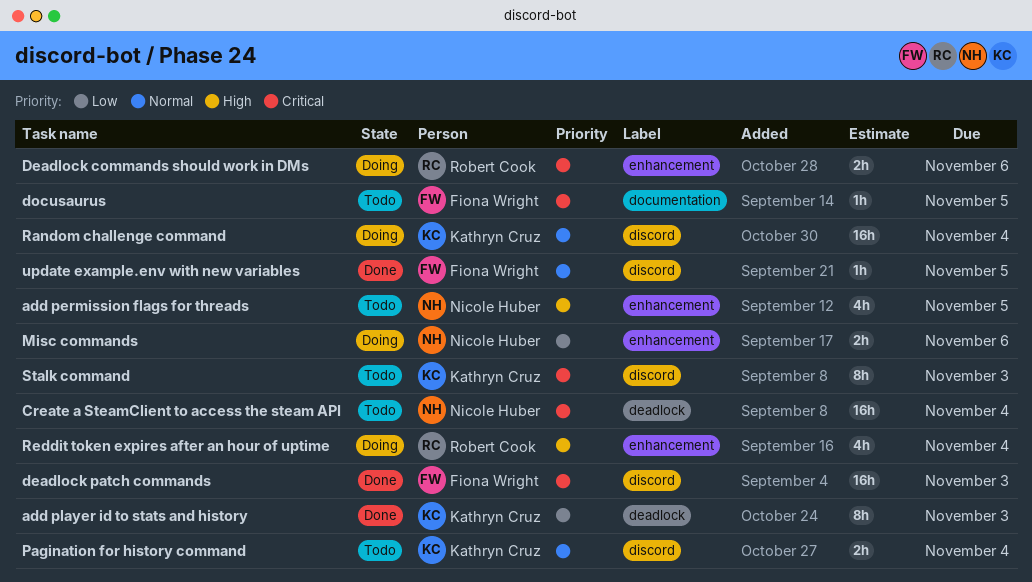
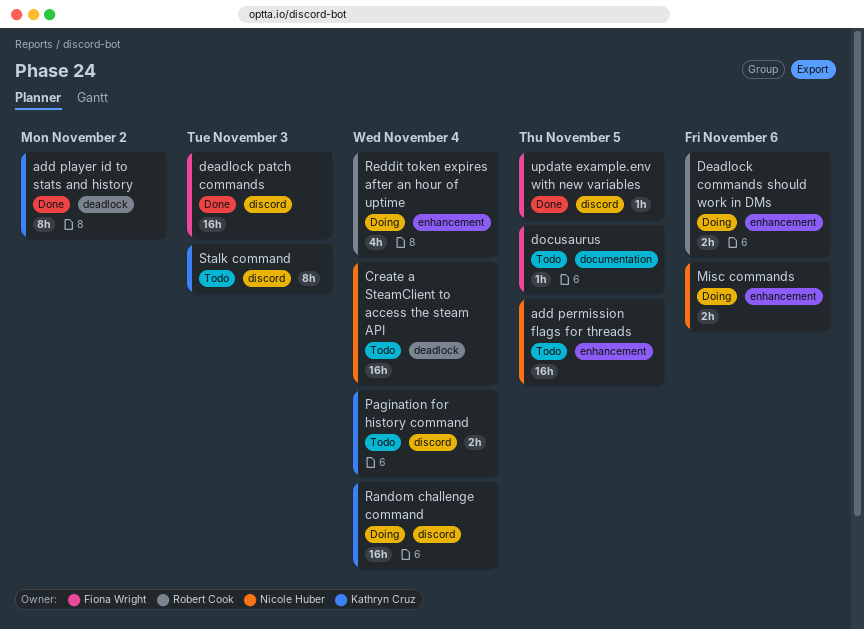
add permission flags for threads, estimate: 4h -> 16h
add player id to stats and history, due: Nov 3 -> Nov 2

